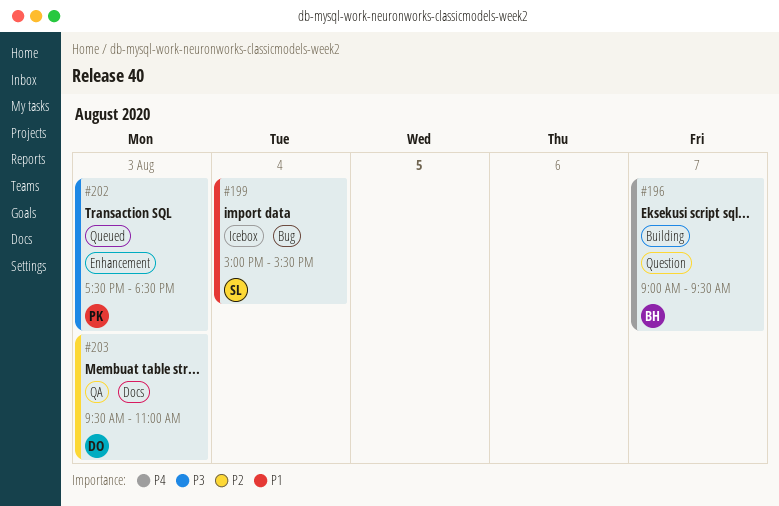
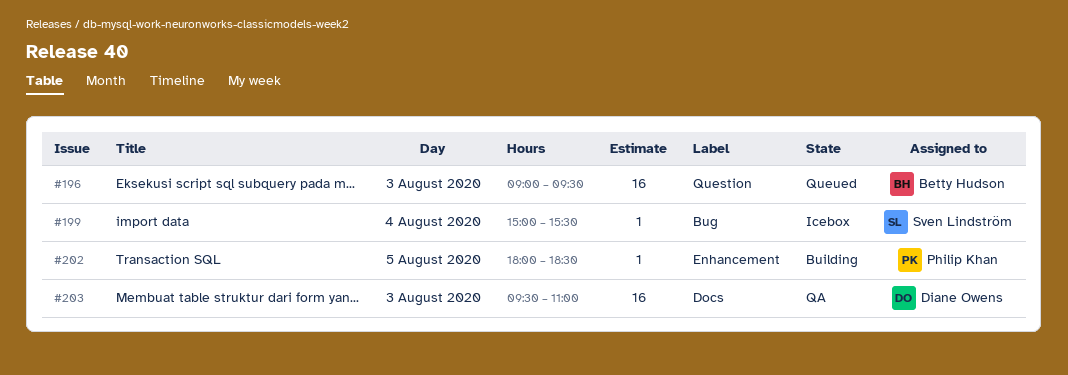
#196, status: Building -> Queued
#196, day: Aug 7 -> Aug 3
#202, status: Queued -> Building
#202, day: Aug 3 -> Aug 5
#202, begins: 17:30 -> 18:00

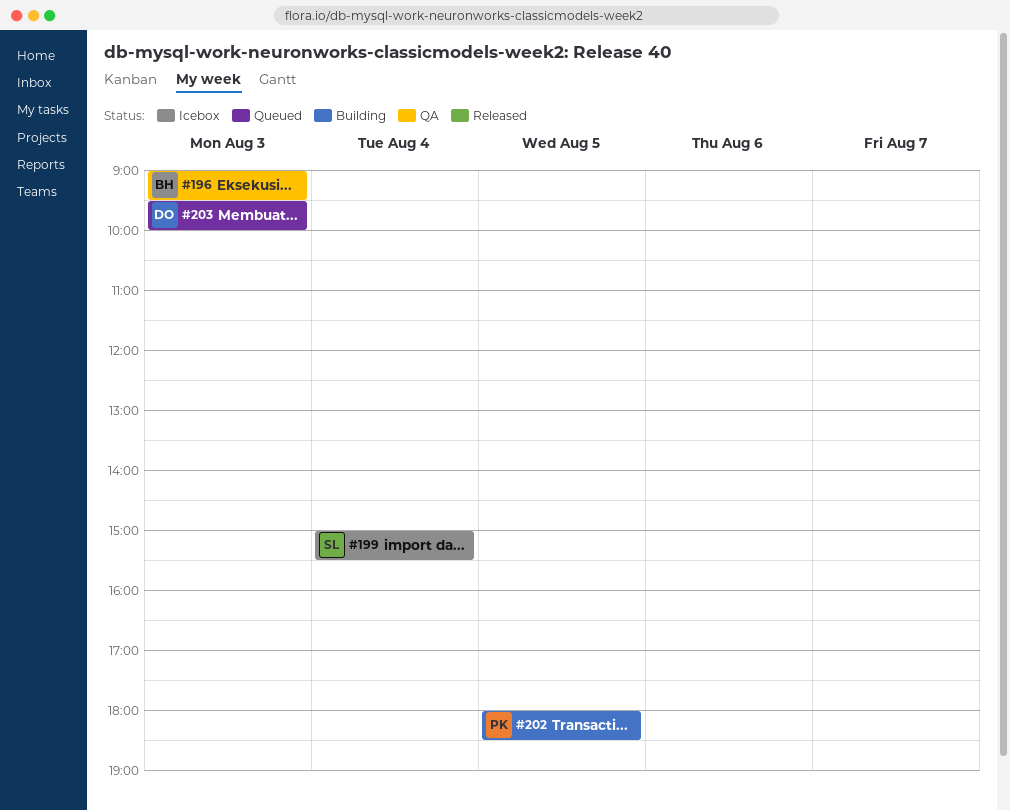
#196, status: Queued -> QA
#203, status: QA -> Queued
#203, ends: 11:00 -> 10:00

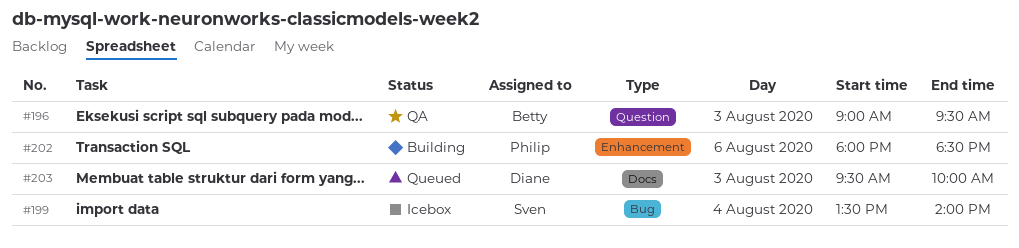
#199, begins: 15:00 -> 13:30
#199, ends: 15:30 -> 14:00
#202, day: Aug 5 -> Aug 6

